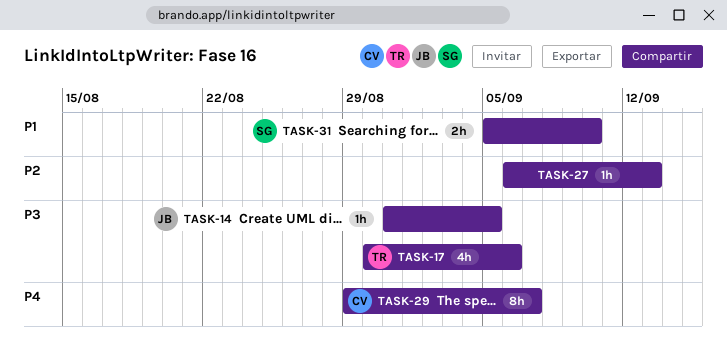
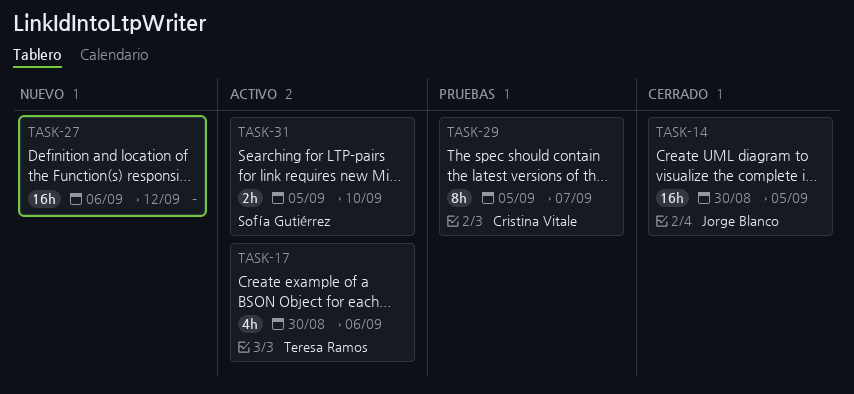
TASK-14, estimate: 1h -> 16h
TASK-14, start: Aug 31 -> Aug 30
TASK-27, estimate: 1h -> 16h
TASK-27, due: Sep 13 -> Sep 12
TASK-29, start: Aug 29 -> Sep 5

